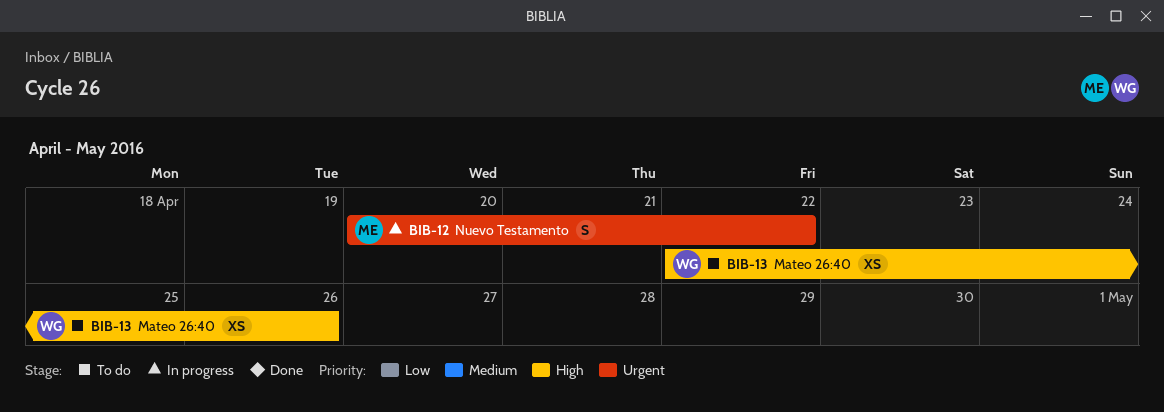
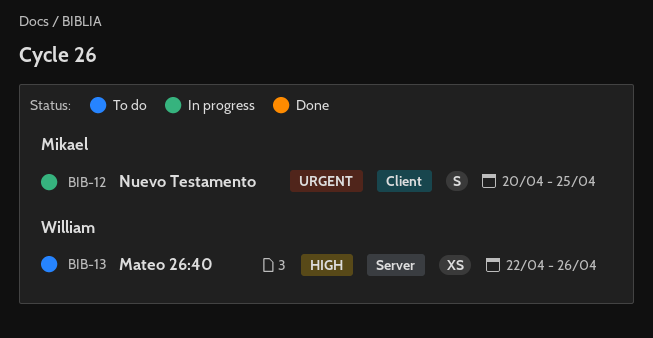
BIB-12, due: Apr 22 -> Apr 25

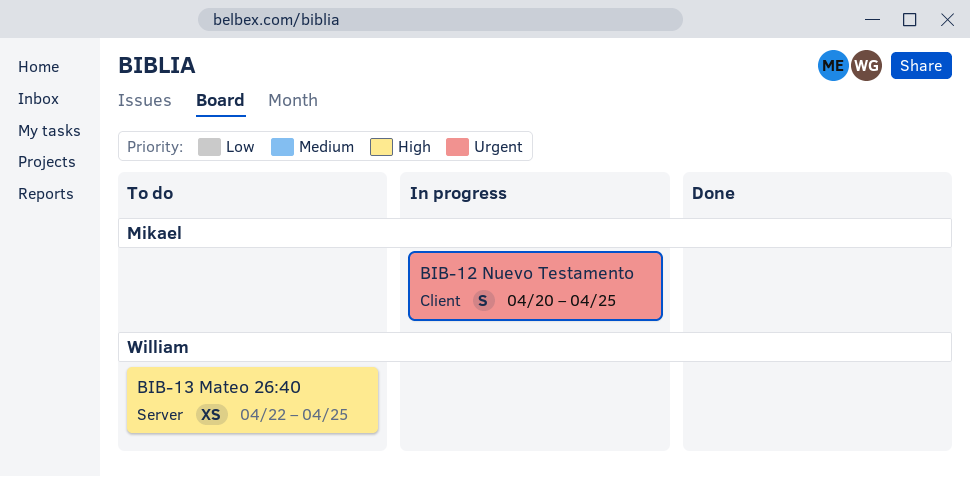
BIB-13, due: Apr 26 -> Apr 25

